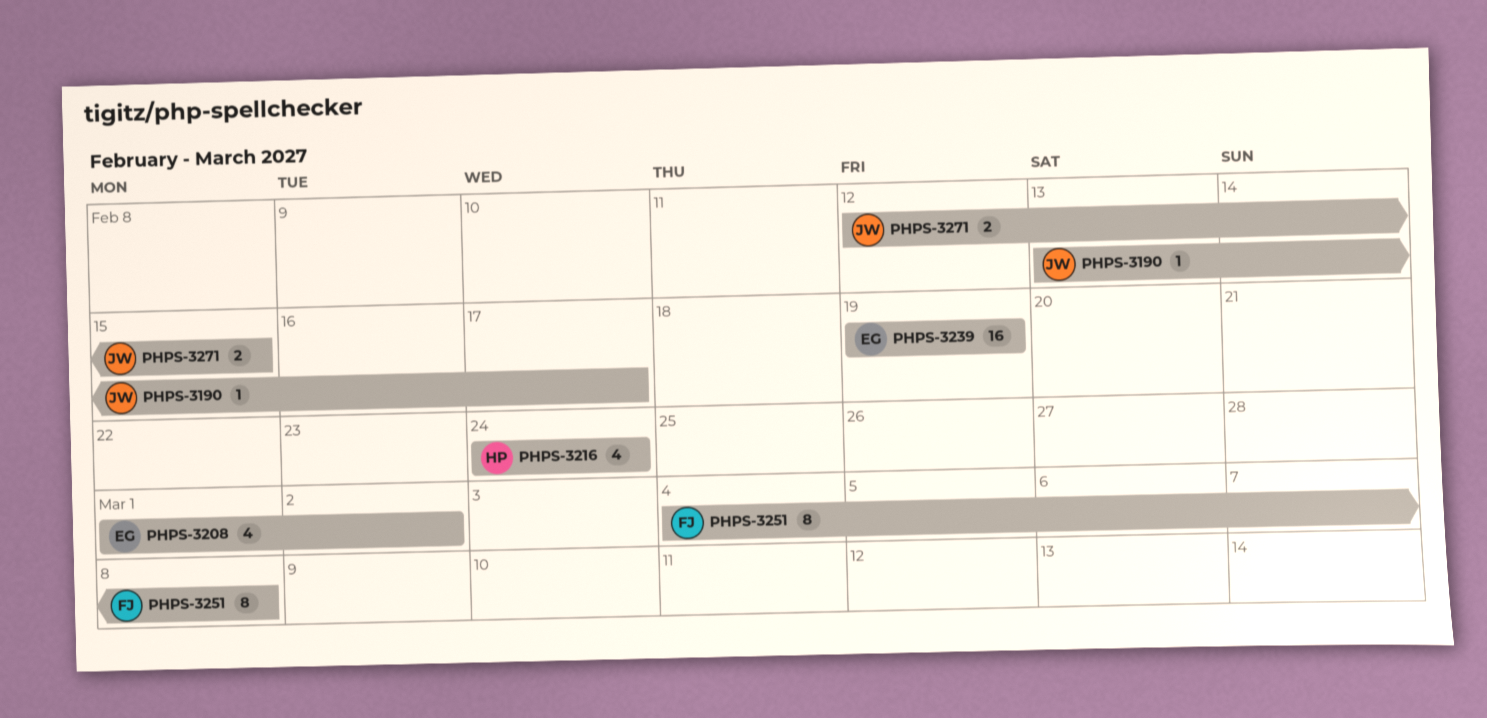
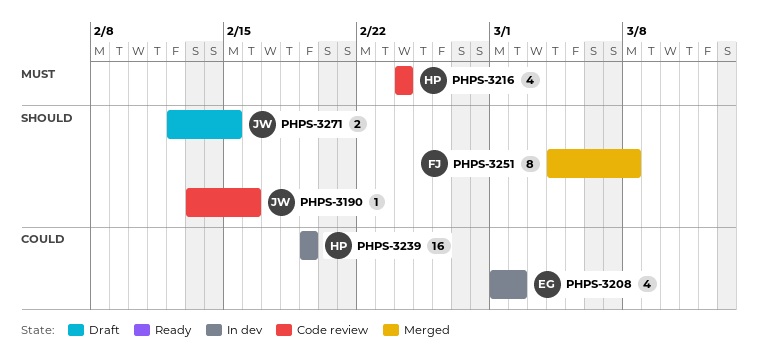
PHPS-3190, due: Feb 17 -> Feb 16
PHPS-3239, owner: EG -> HP

